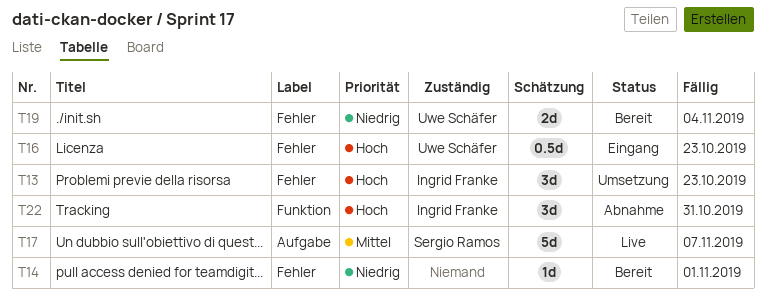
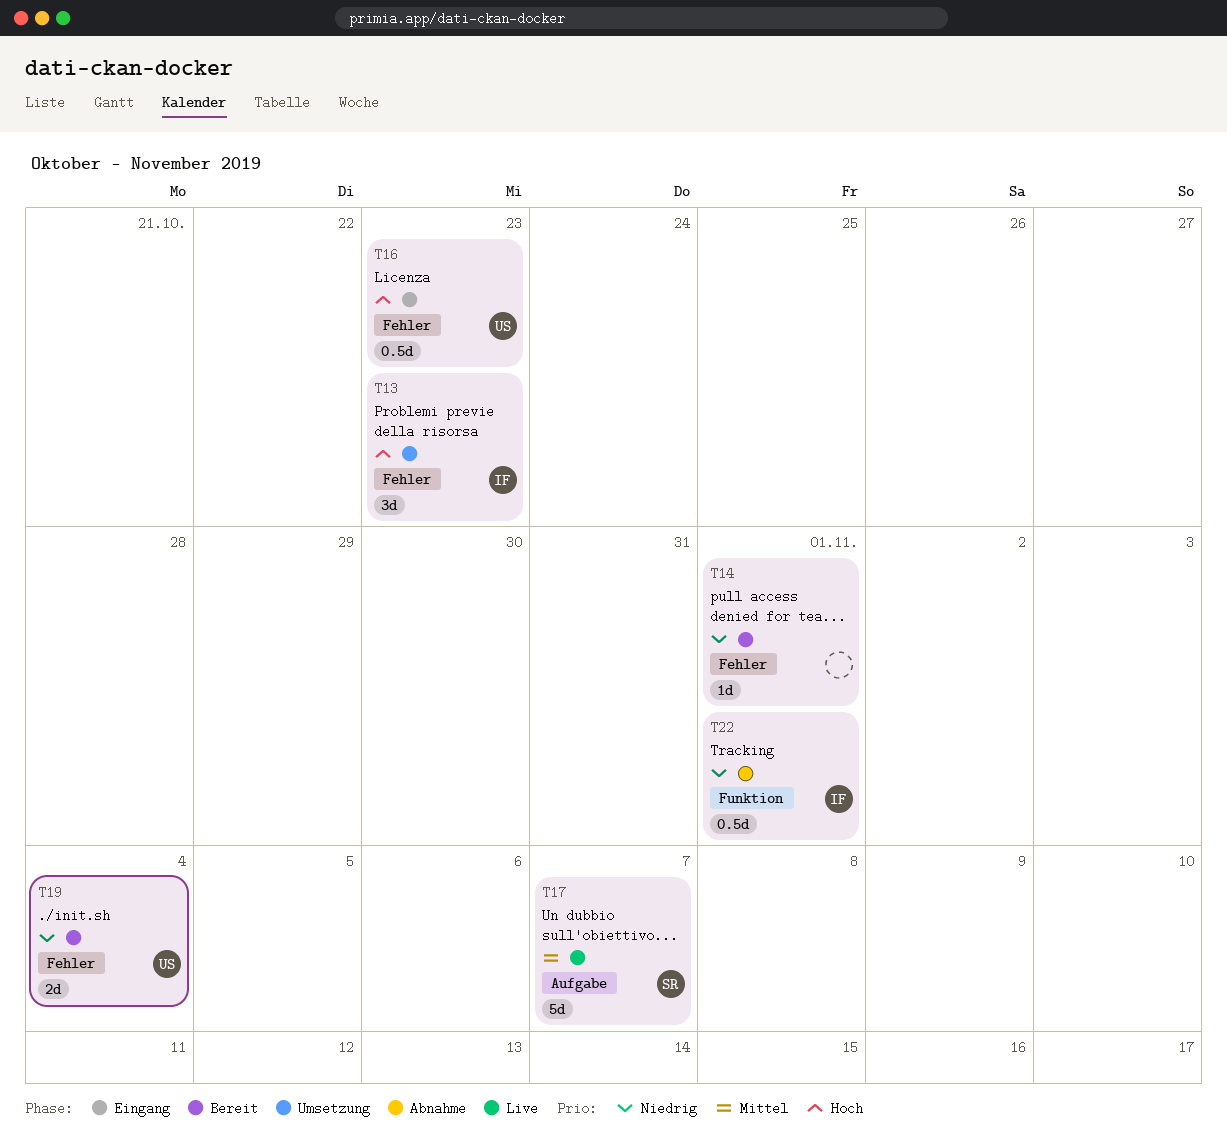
T22, priority: Hoch -> Niedrig
T22, estimate: 3d -> 0.5d
T22, due: Oct 31 -> Nov 1

